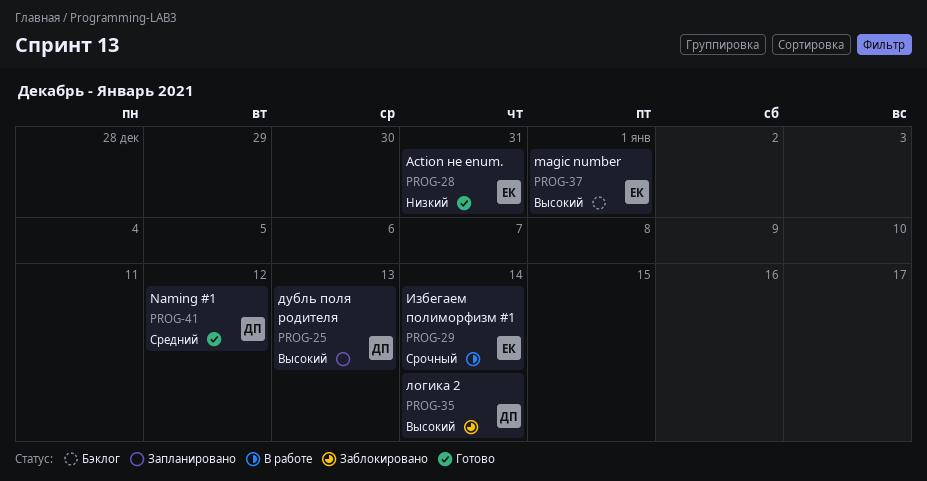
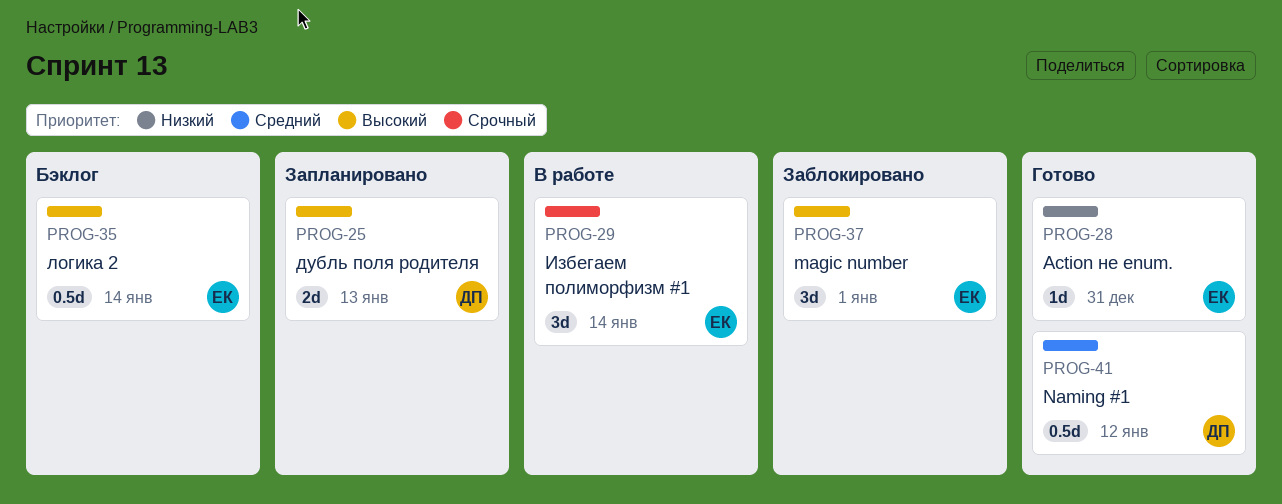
PROG-35, status: Заблокировано -> Бэклог
PROG-35, owner: ДП -> ЕК
PROG-37, status: Бэклог -> Заблокировано

